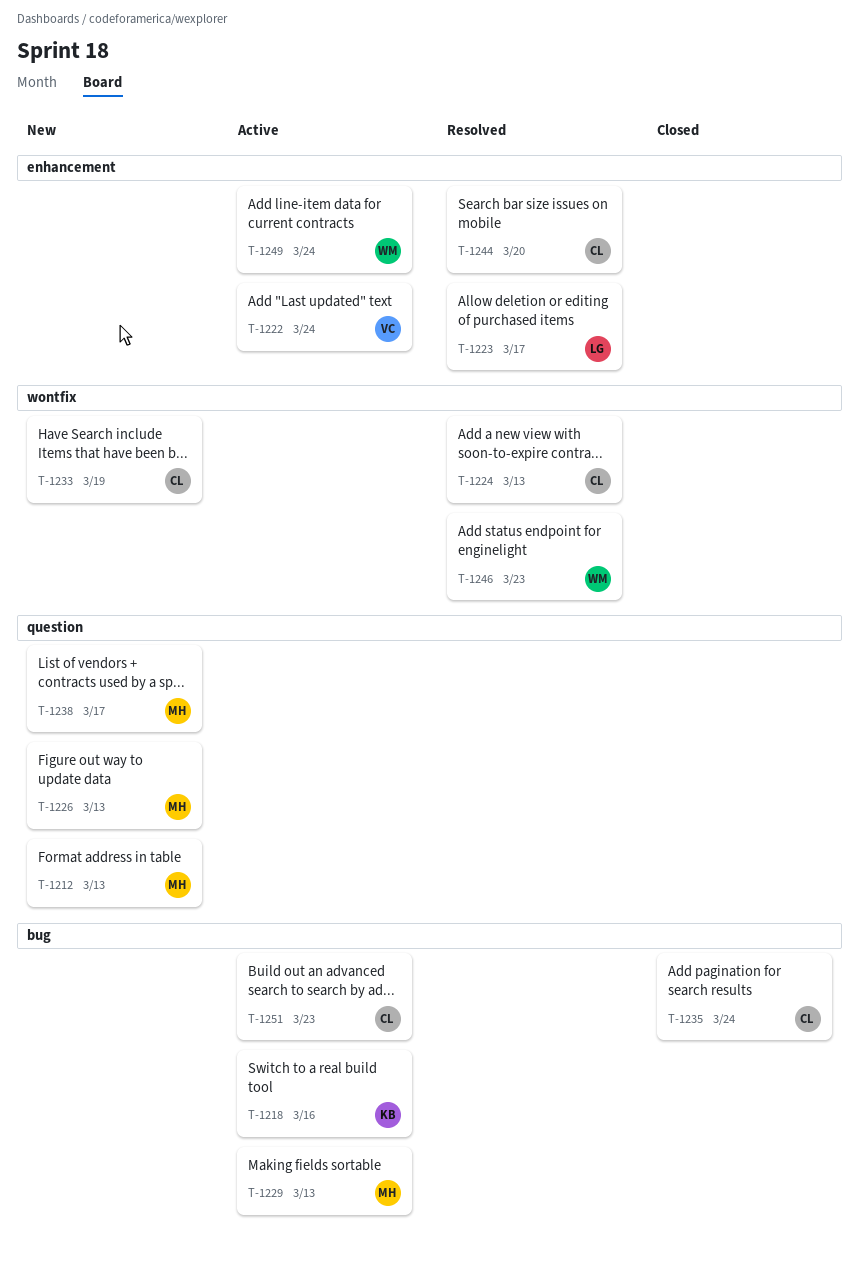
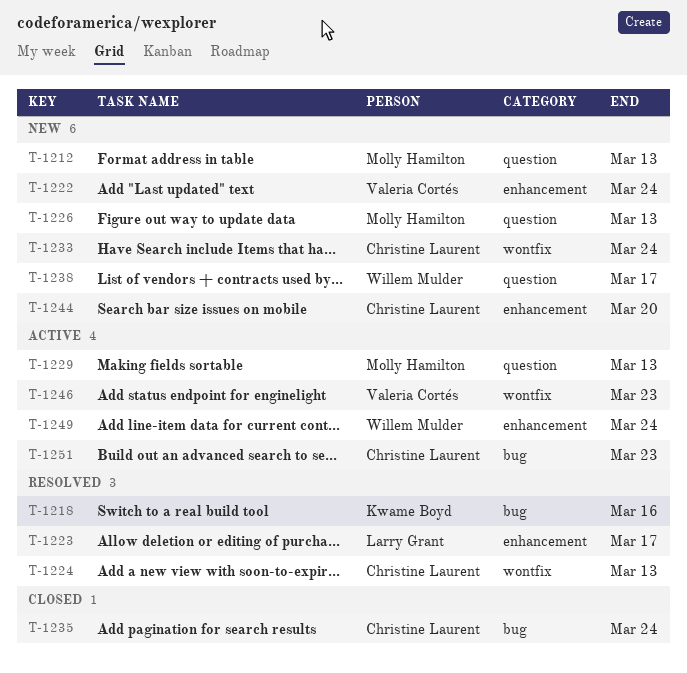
T-1218, status: Active -> Resolved
T-1222, status: Active -> New
T-1229, label: bug -> question
T-1233, due: Mar 19 -> Mar 24
T-1238, owner: Molly Hamilton -> Willem Mulder
T-1244, status: Resolved -> New
T-1246, status: Resolved -> Active
T-1246, owner: Willem Mulder -> Valeria Cortés

